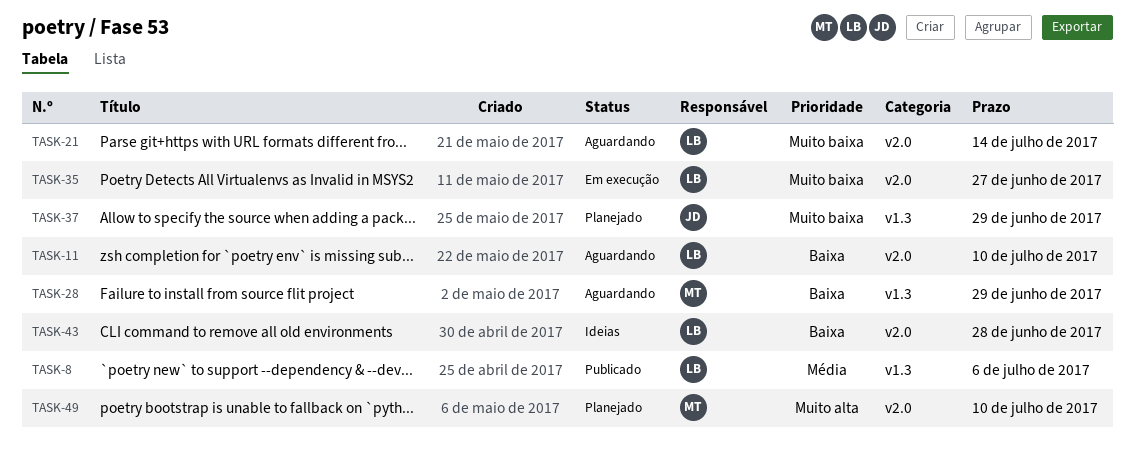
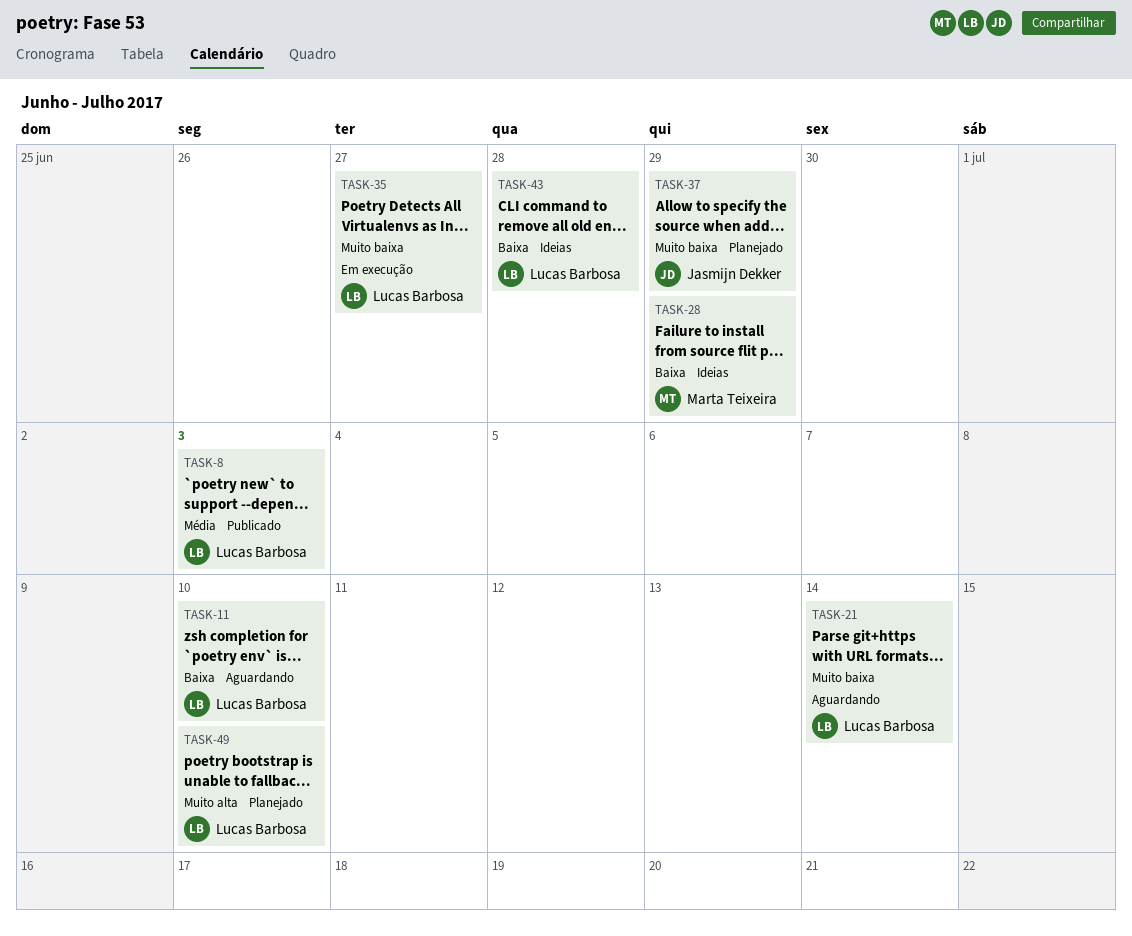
TASK-8, due: Jul 6 -> Jul 3
TASK-28, status: Aguardando -> Ideias
TASK-49, owner: Marta Teixeira -> Lucas Barbosa

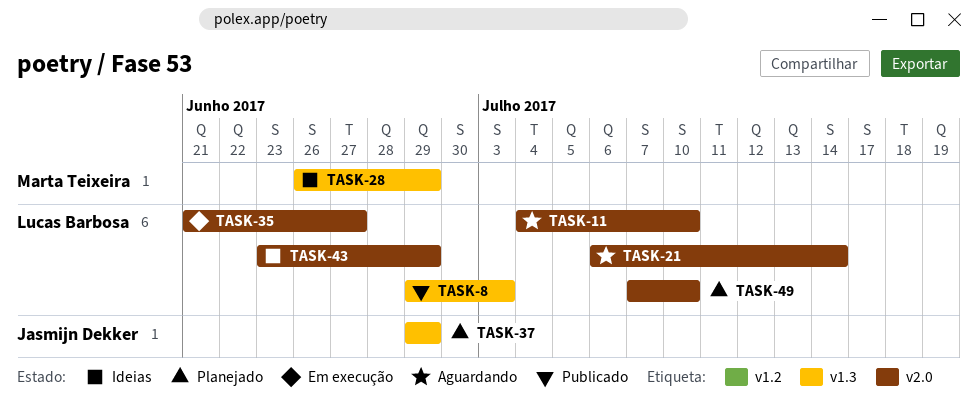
TASK-43, due: Jun 28 -> Jun 29

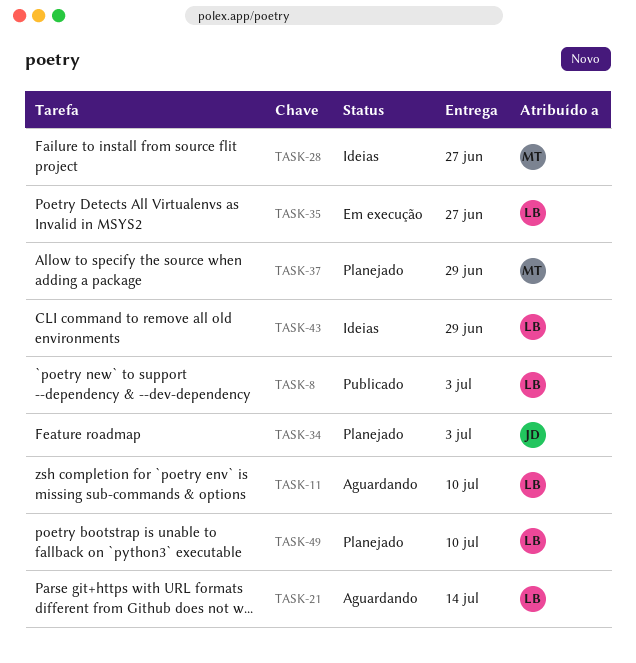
TASK-28, due: Jun 29 -> Jun 27
TASK-34: none -> present
TASK-37, owner: Jasmijn Dekker -> Marta Teixeira

